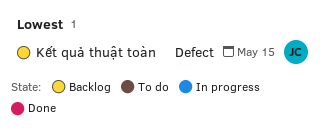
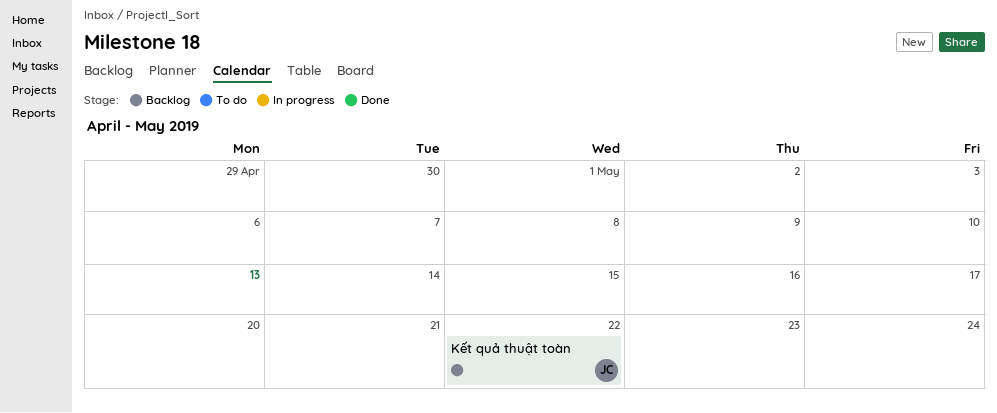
Kết quả thuật toàn, due: May 15 -> May 22

